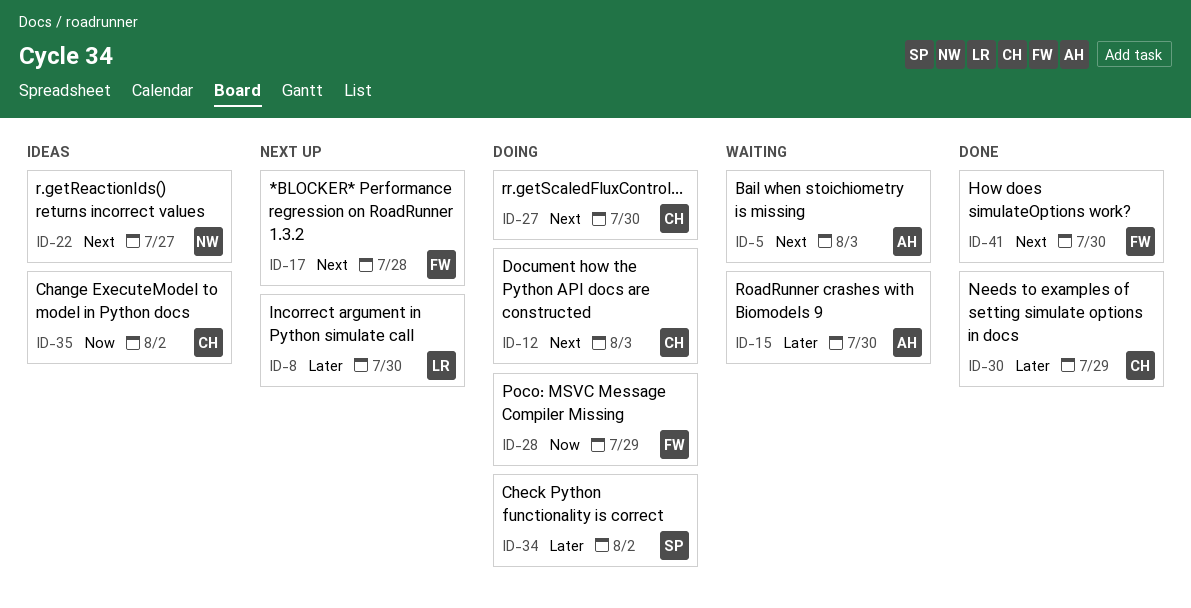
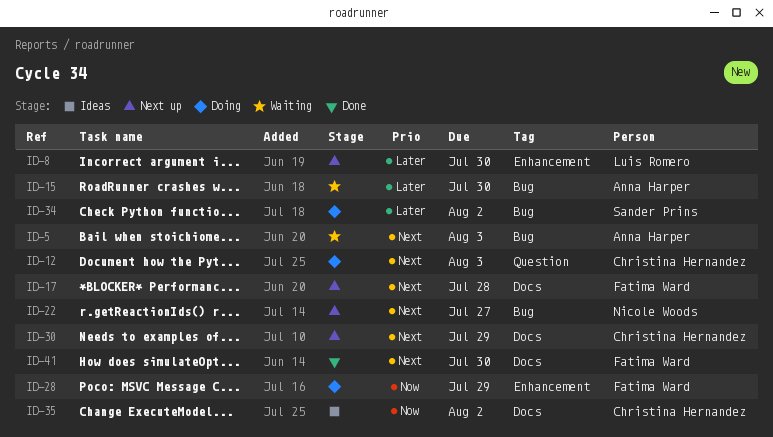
ID-22, status: Ideas -> Next up
ID-27: present -> none
ID-30, status: Done -> Next up
ID-30, priority: Later -> Next

